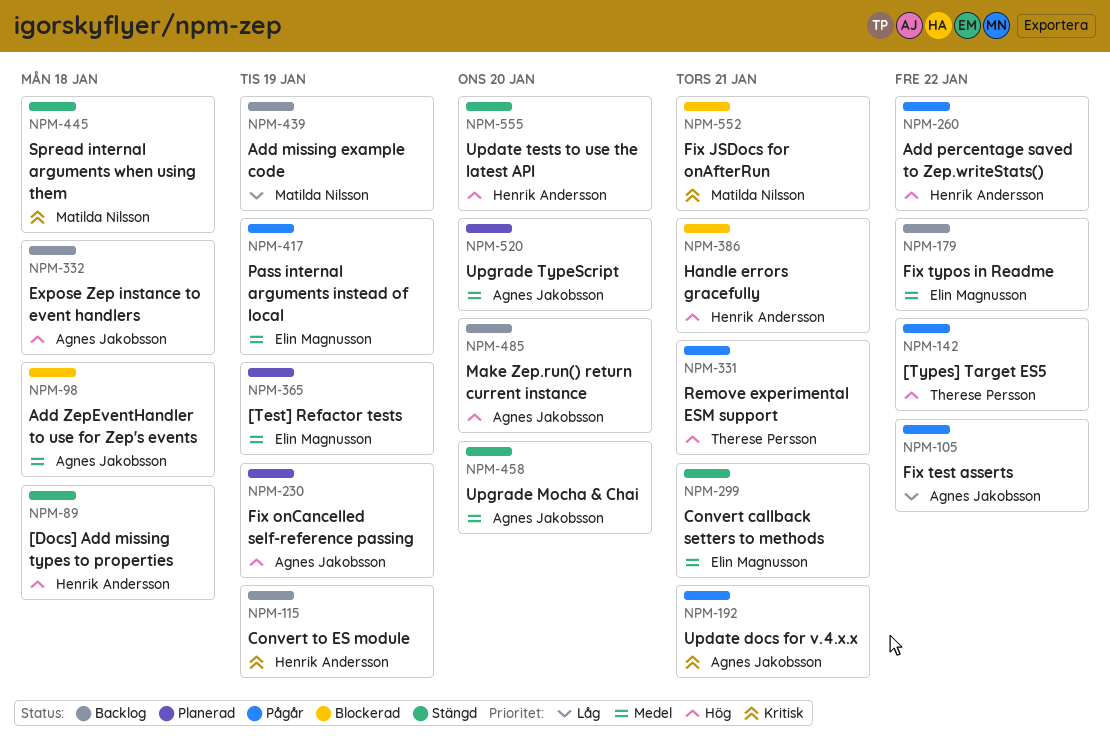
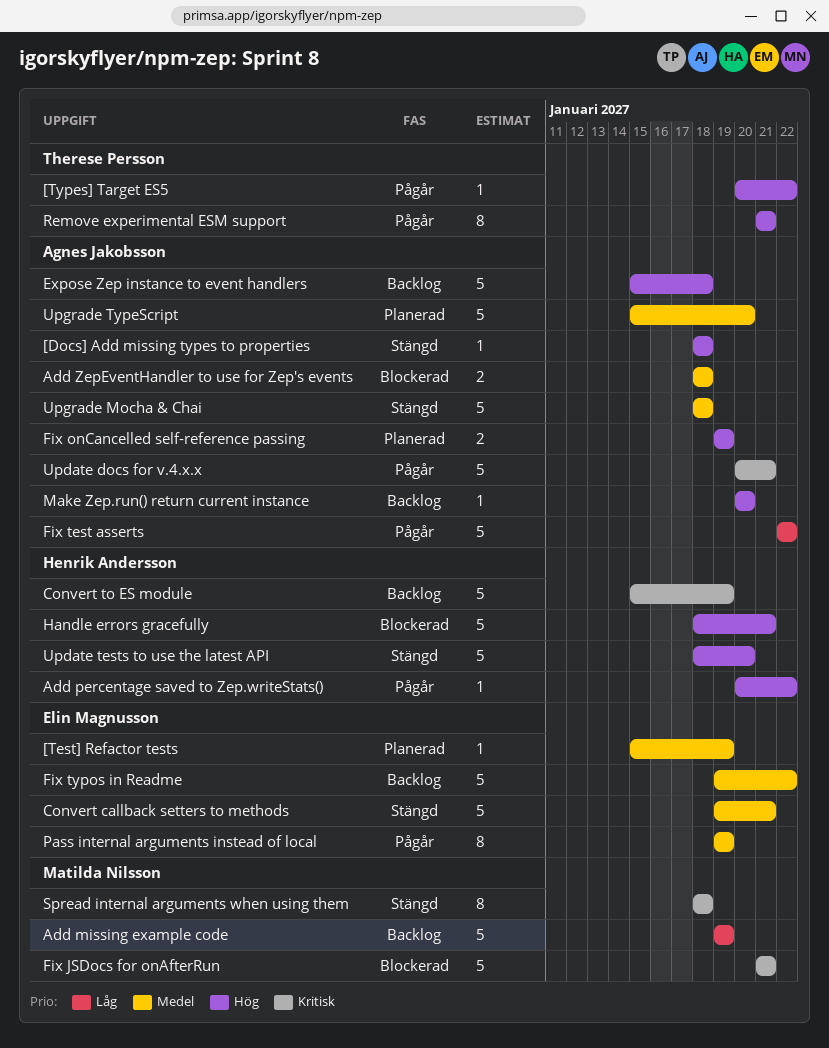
[Docs] Add missing types to properties, owner: Henrik Andersson -> Agnes Jakobsson
Upgrade Mocha & Chai, due: Jan 20 -> Jan 18

